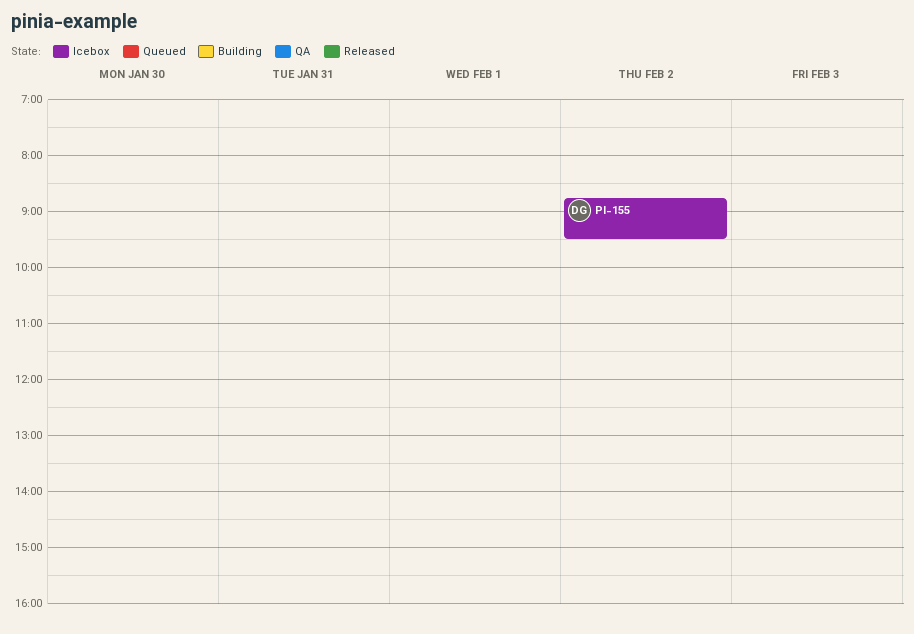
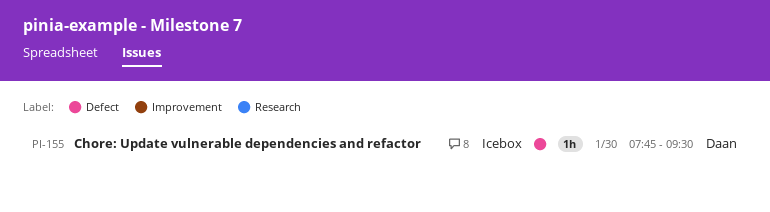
PI-155, day: Feb 2 -> Jan 30
PI-155, begins: 08:45 -> 07:45

